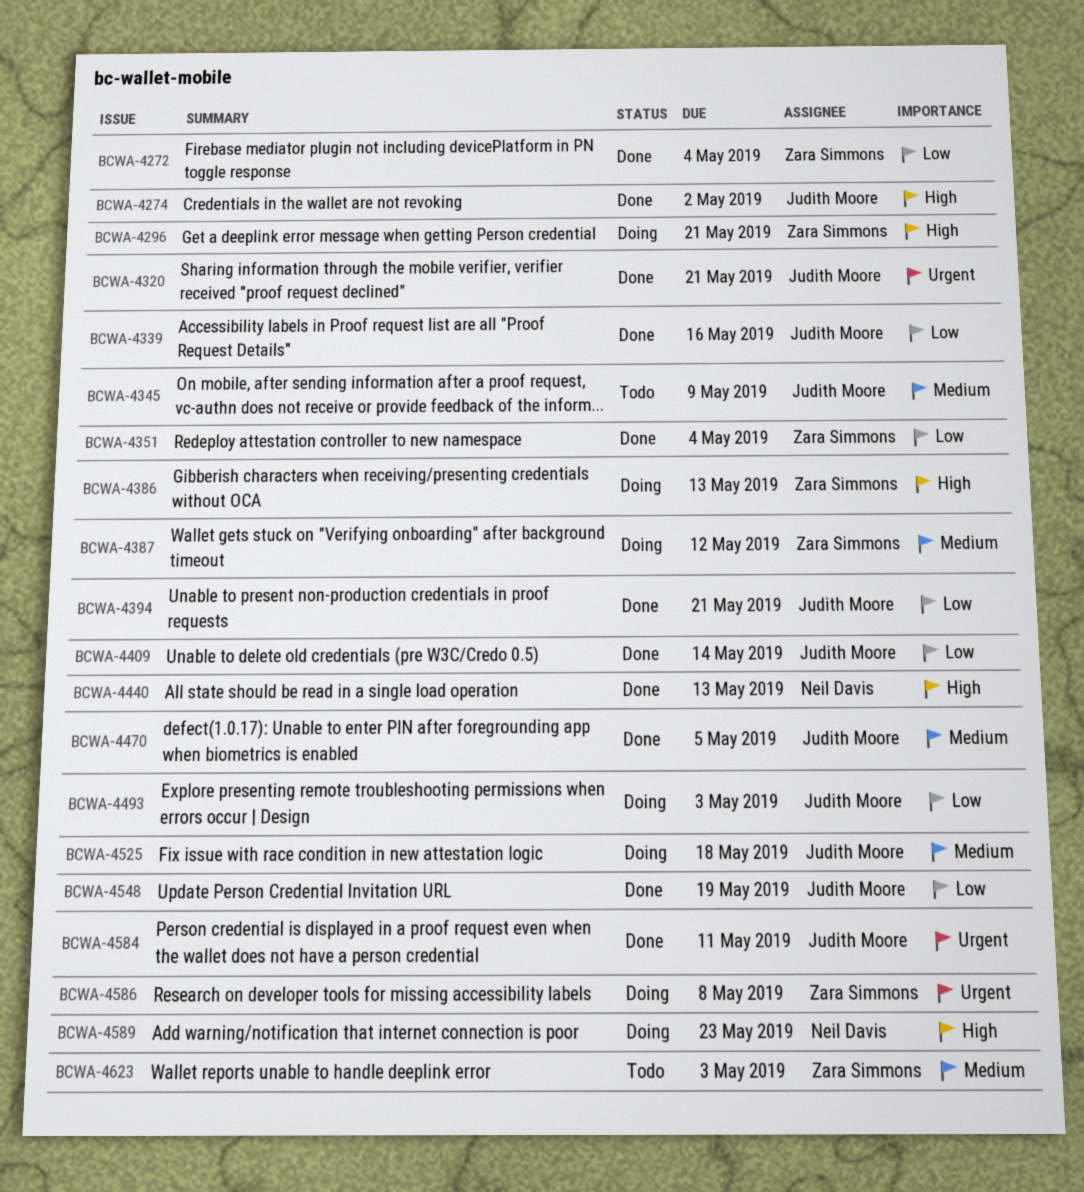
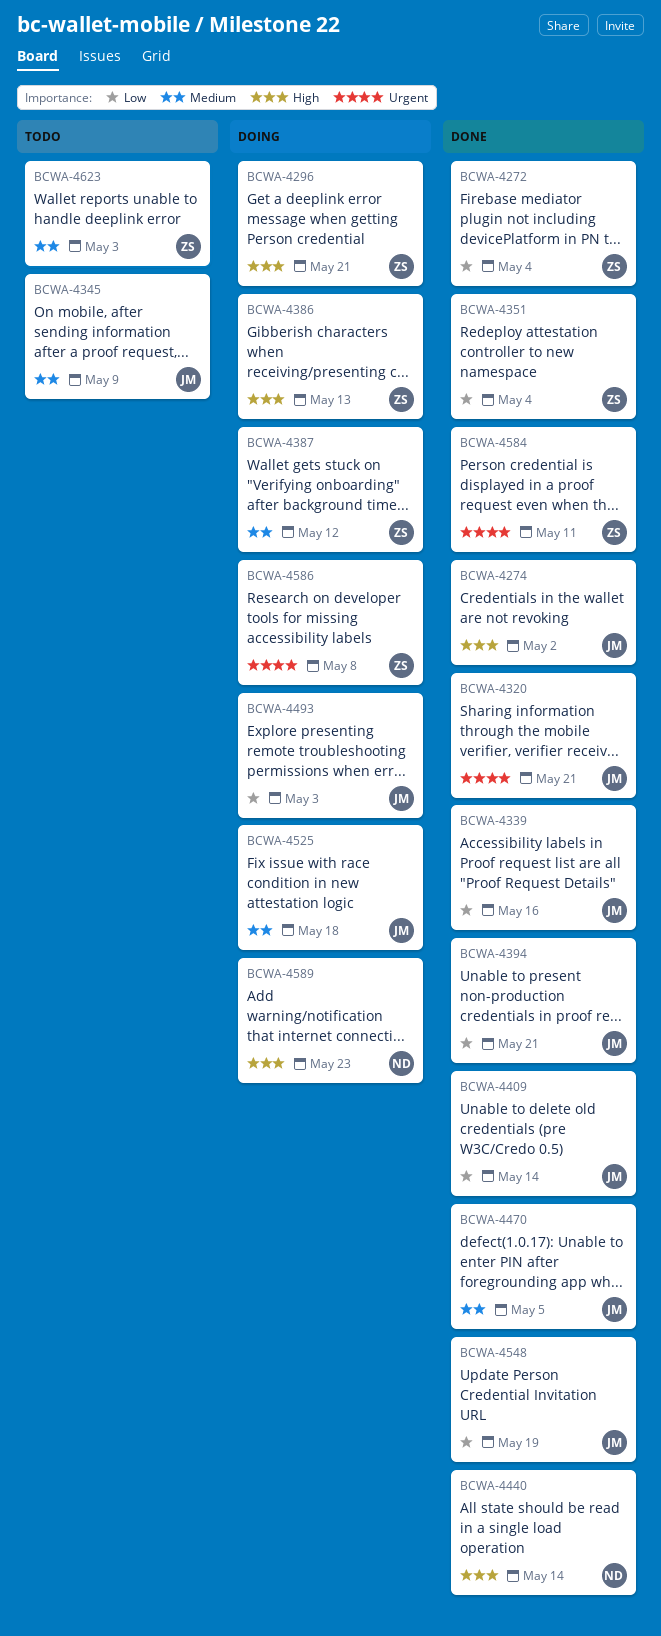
BCWA-4440, due: May 13 -> May 14
BCWA-4584, owner: Judith Moore -> Zara Simmons

